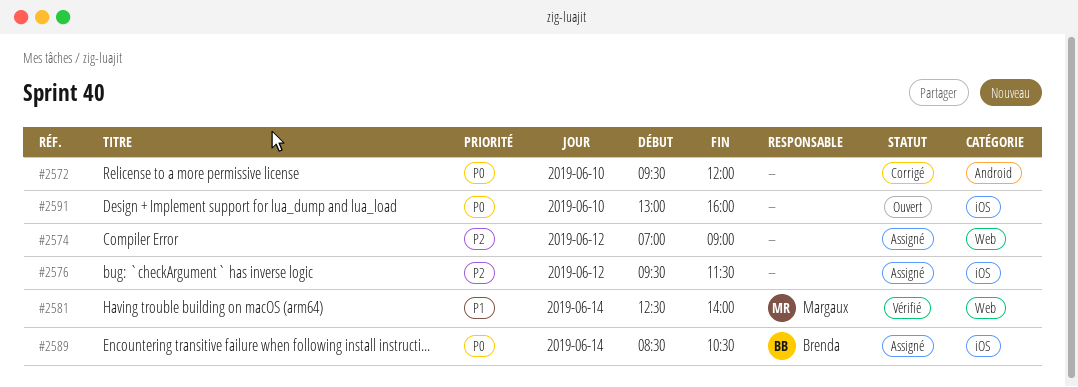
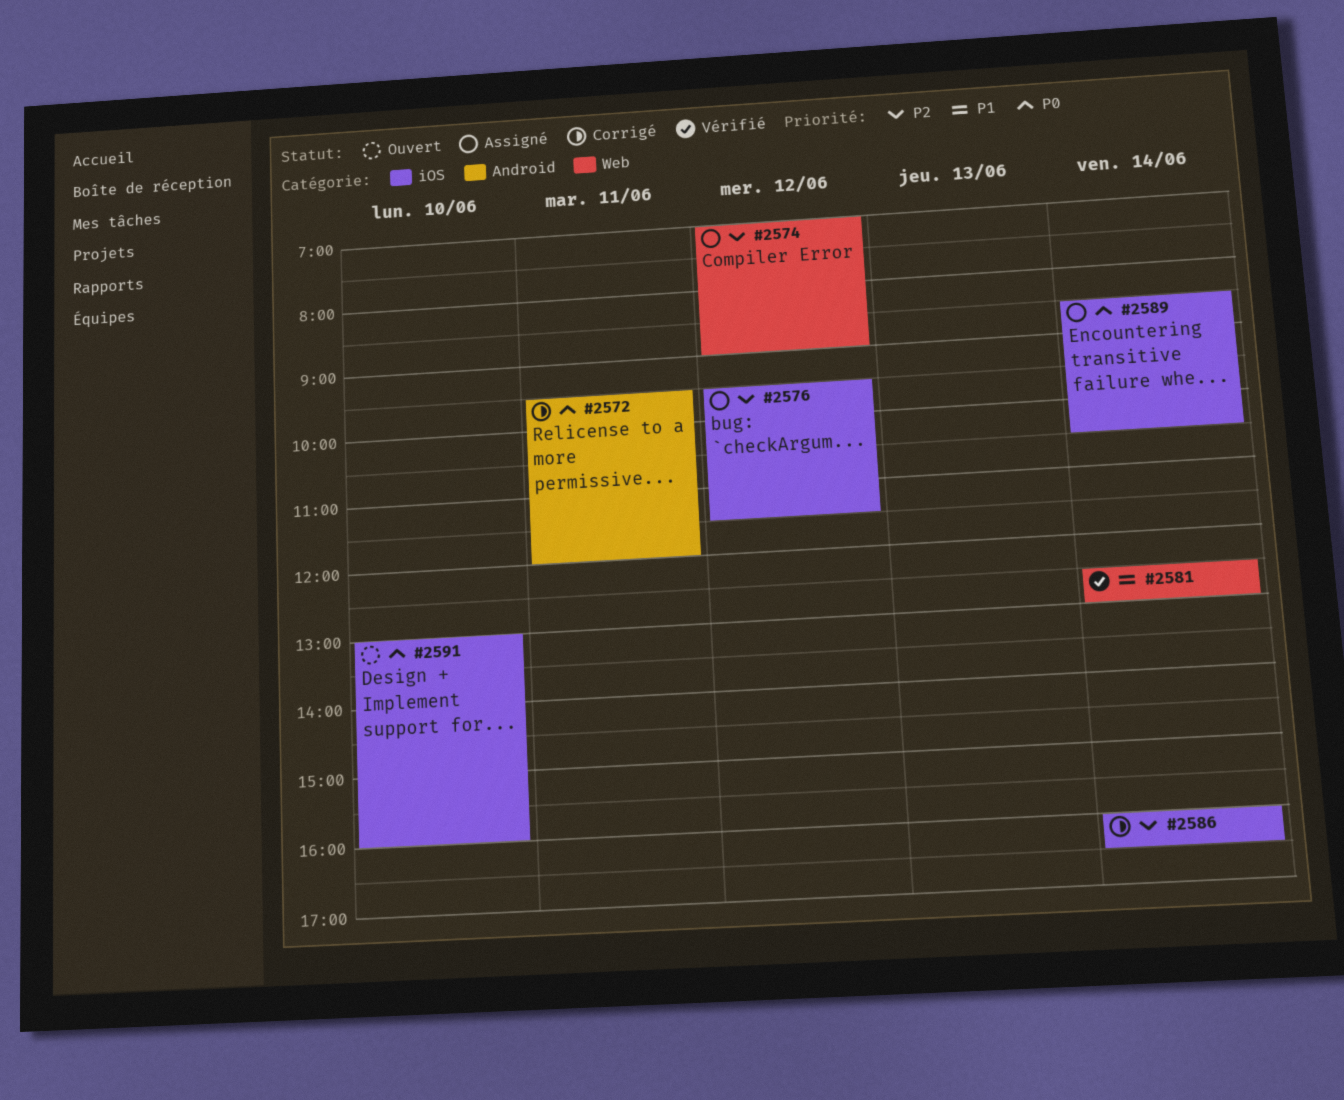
#2572, day: Jun 10 -> Jun 11
#2581, ends: 14:00 -> 13:00
#2586: none -> present

